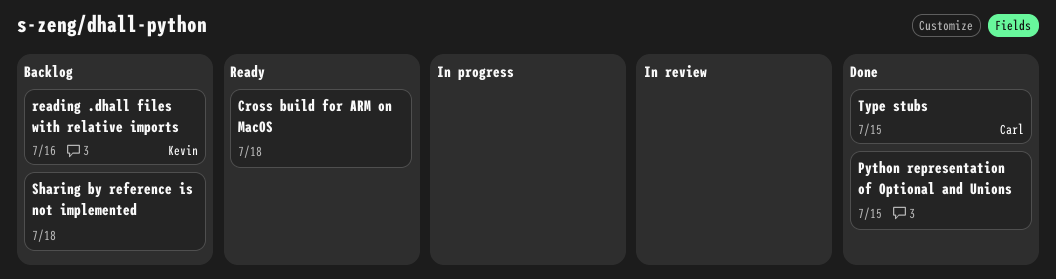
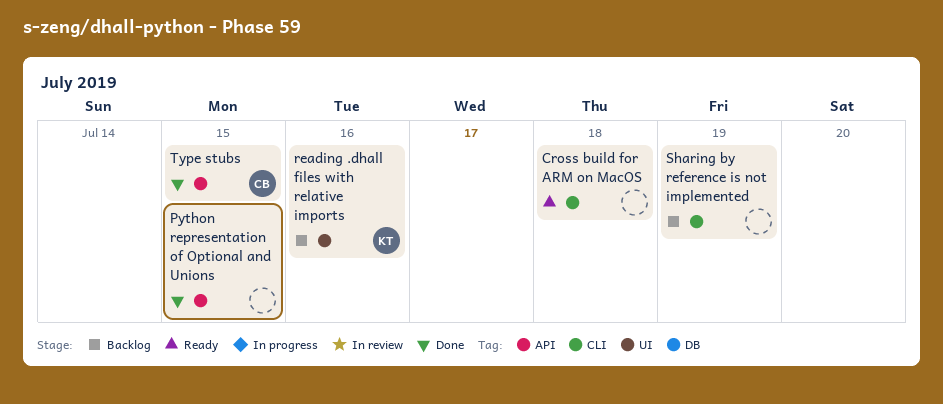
Sharing by reference is not implemented, day: Jul 18 -> Jul 19

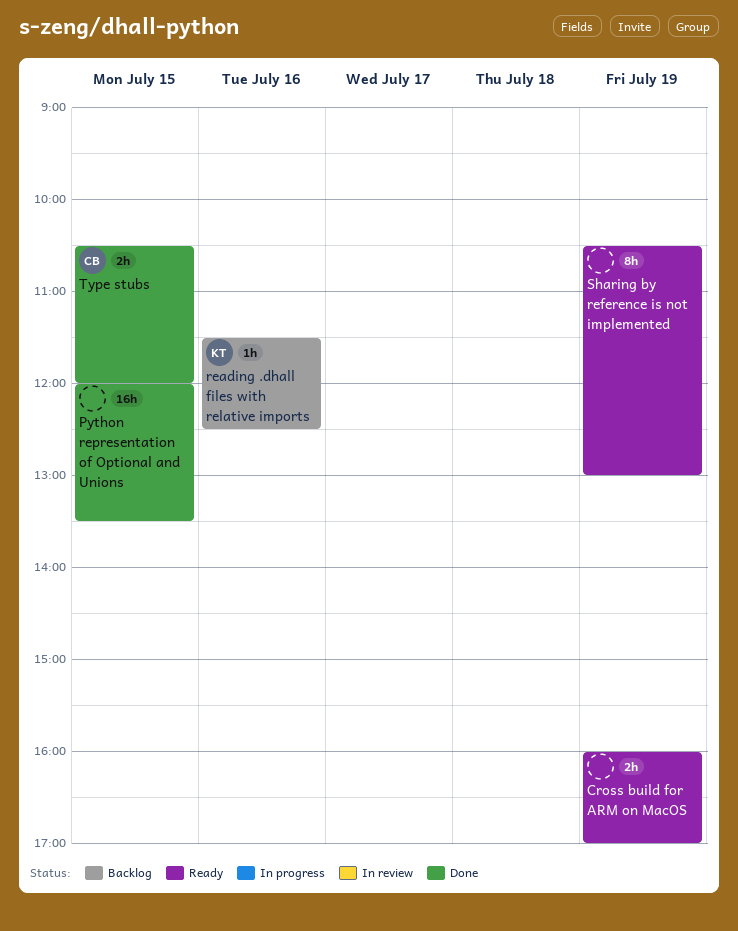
Cross build for ARM on MacOS, day: Jul 18 -> Jul 19
Sharing by reference is not implemented, status: Backlog -> Ready

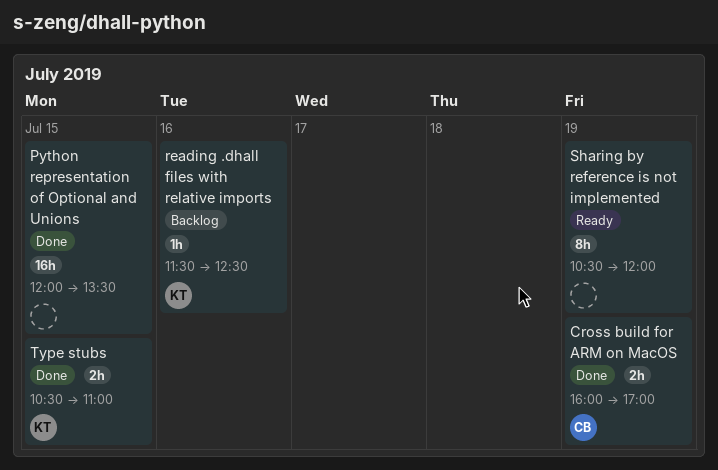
Cross build for ARM on MacOS, status: Ready -> Done
Cross build for ARM on MacOS, owner: none -> CB
Sharing by reference is not implemented, ends: 13:00 -> 12:00
Type stubs, owner: CB -> KT
Type stubs, ends: 12:00 -> 11:00

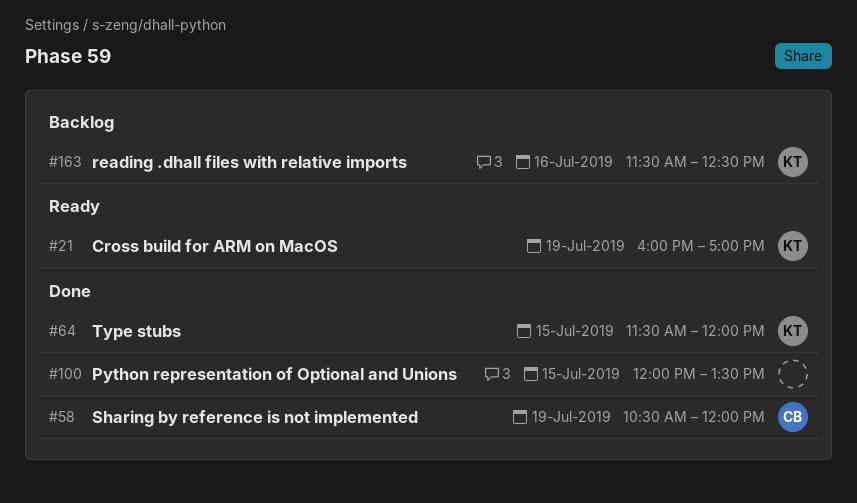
Cross build for ARM on MacOS, status: Done -> Ready
Cross build for ARM on MacOS, owner: CB -> KT
Sharing by reference is not implemented, status: Ready -> Done
Sharing by reference is not implemented, owner: none -> CB
Type stubs, begins: 10:30 -> 11:30
Type stubs, ends: 11:00 -> 12:00

